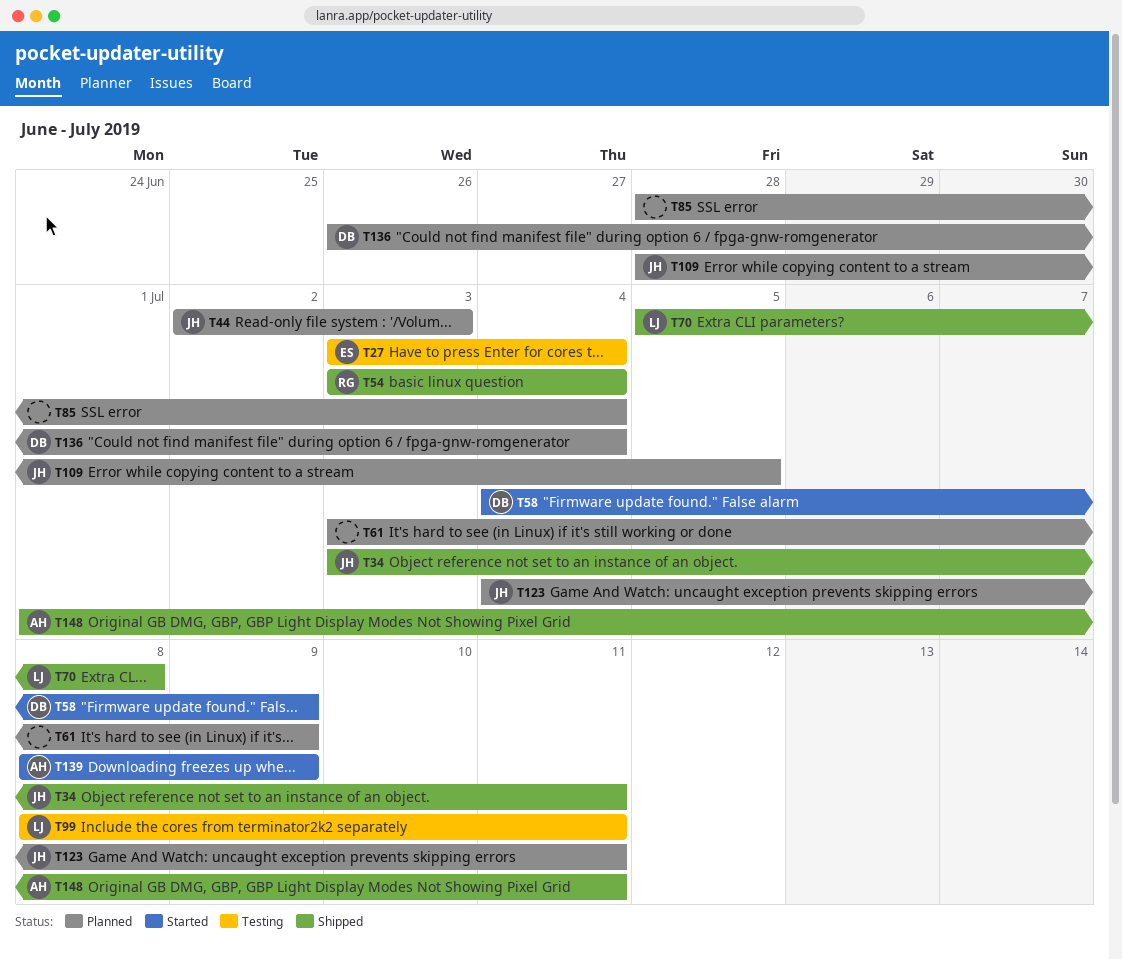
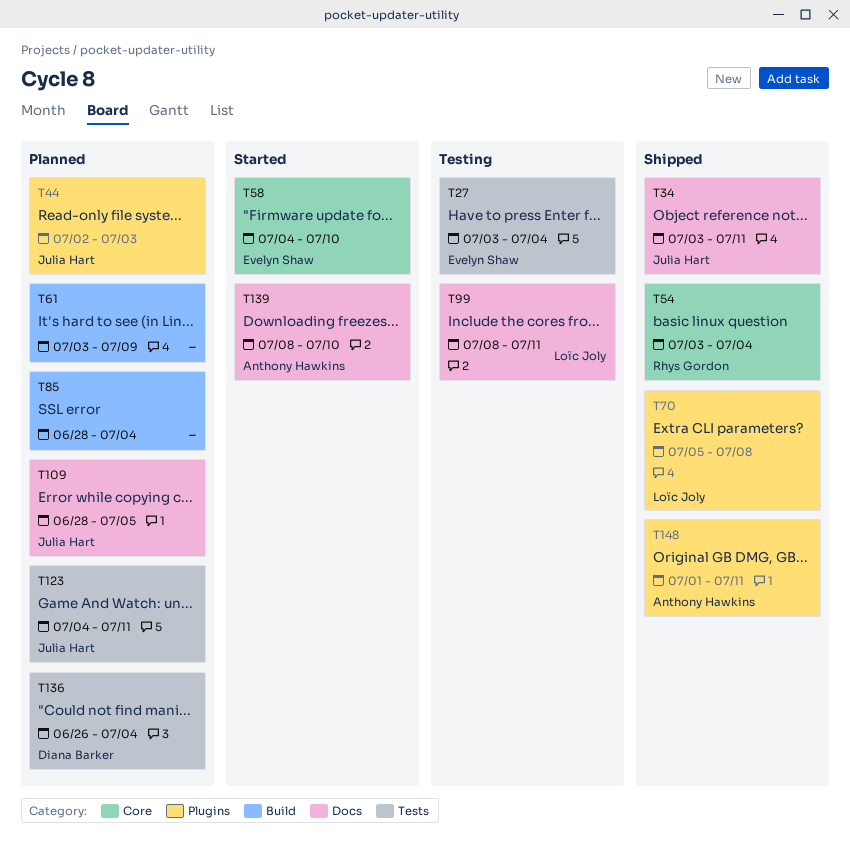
T58, owner: Diana Barker -> Evelyn Shaw
T58, due: Jul 9 -> Jul 10
T139, due: Jul 9 -> Jul 10

